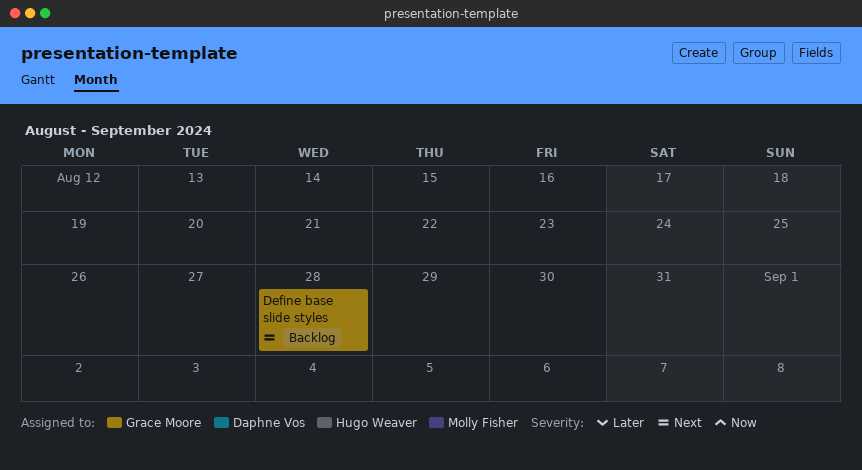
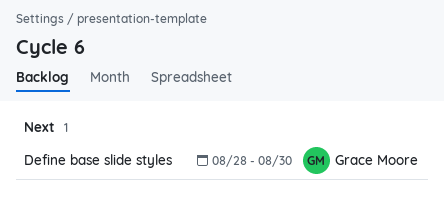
Define base slide styles, due: Aug 28 -> Aug 30

